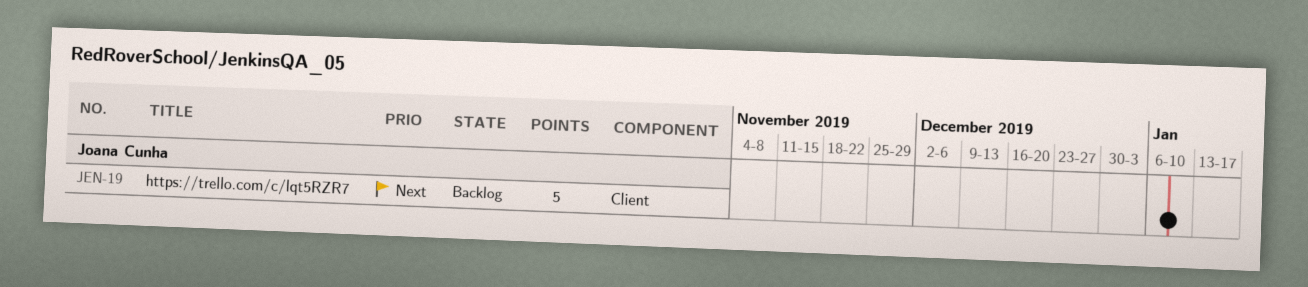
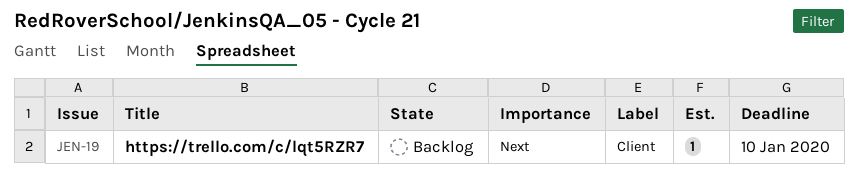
JEN-19, estimate: 5 -> 1

